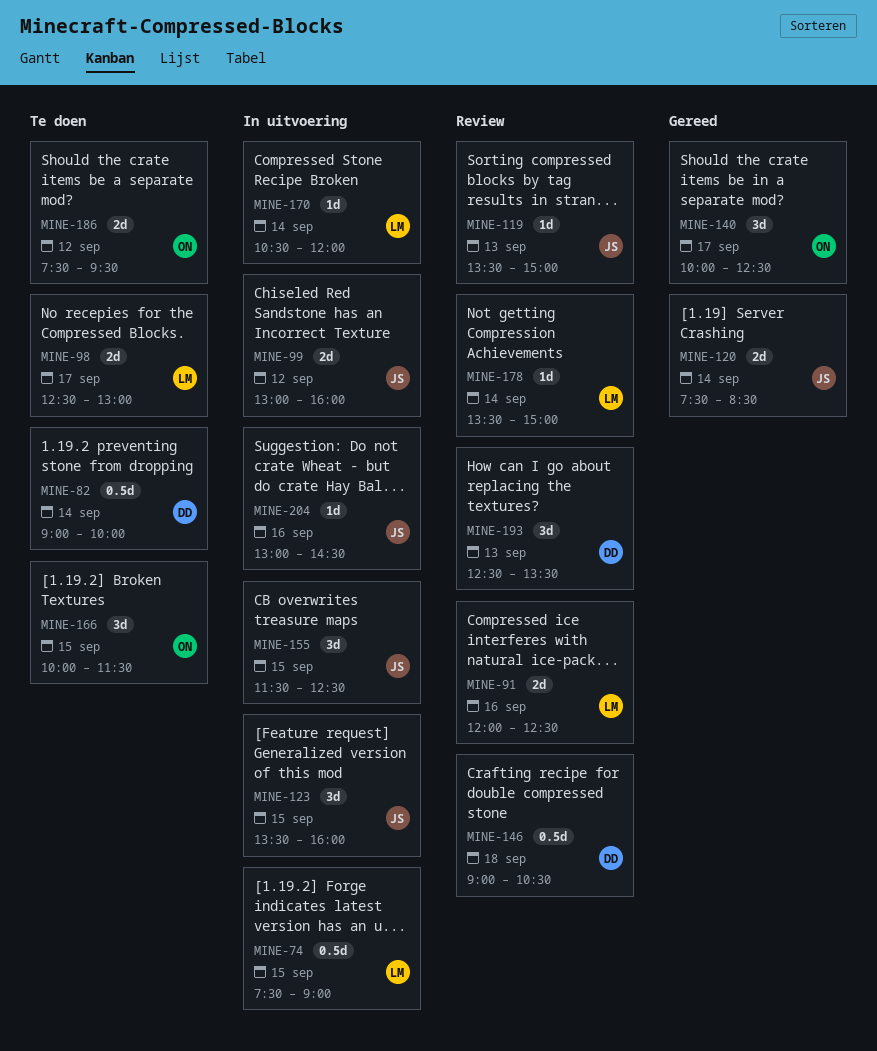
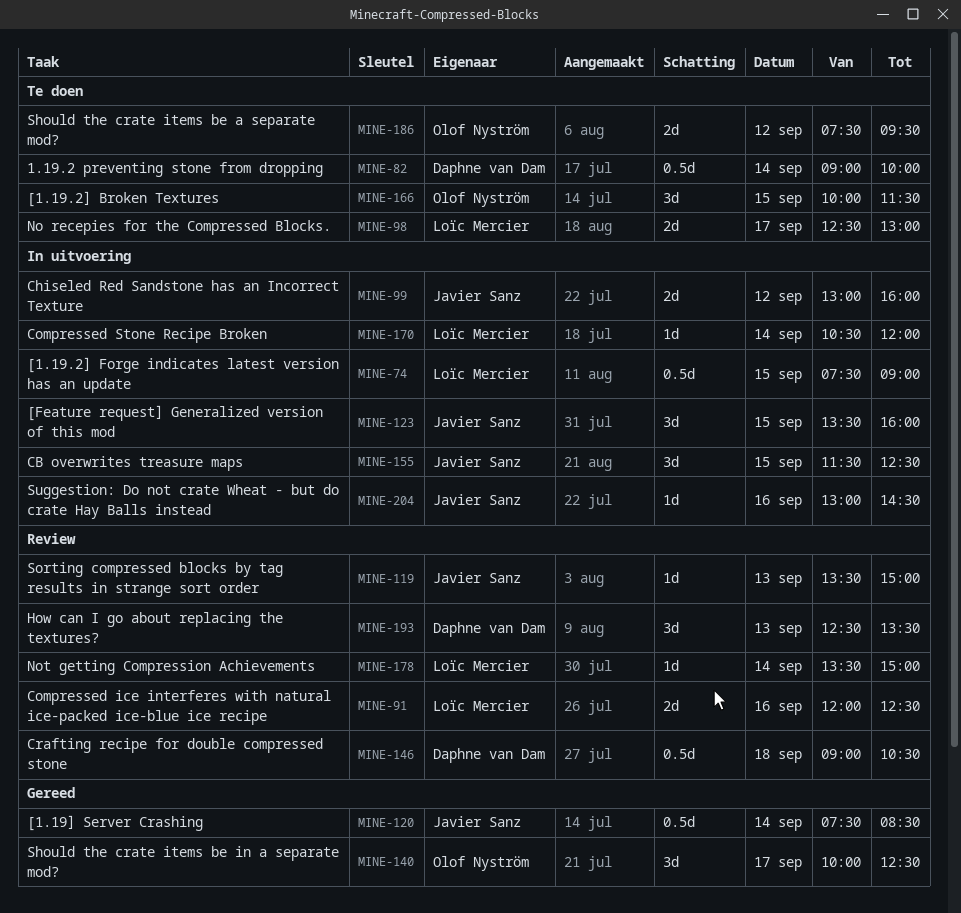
MINE-120, estimate: 2d -> 0.5d

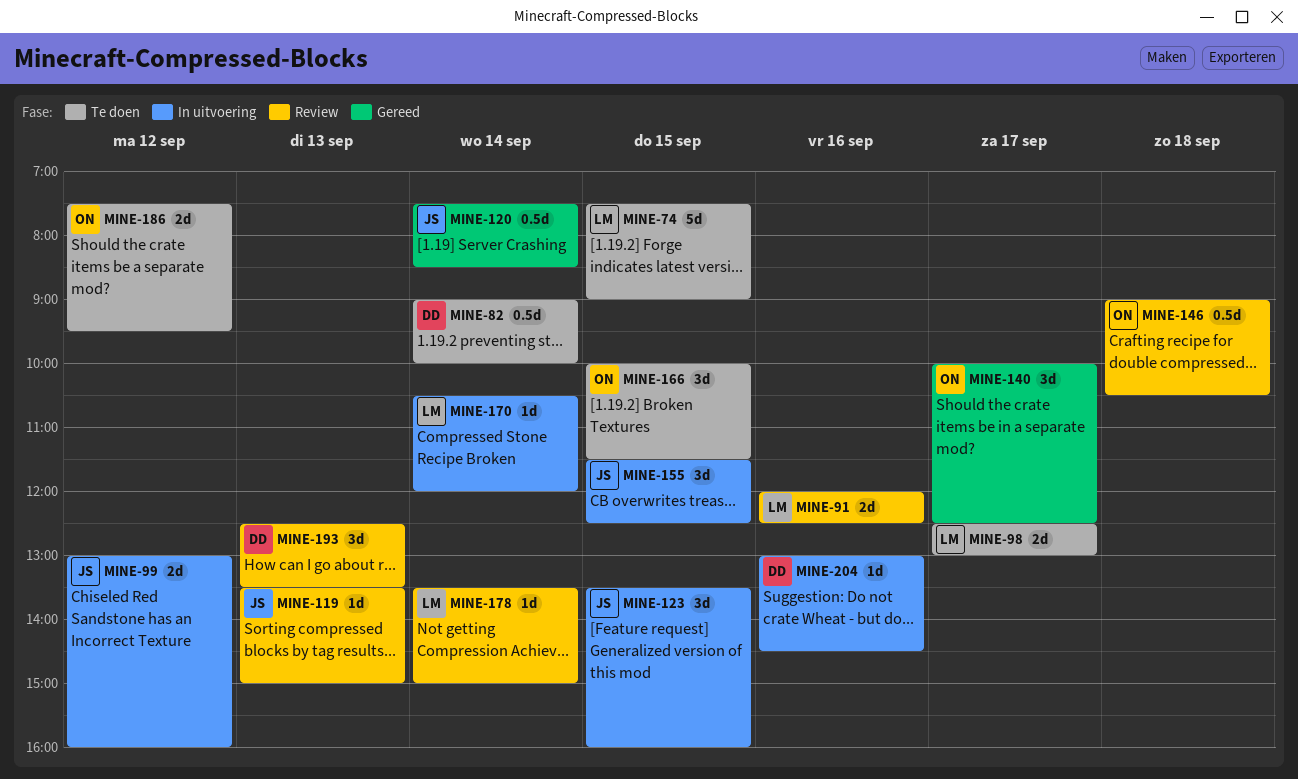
MINE-74, status: In uitvoering -> Te doen
MINE-74, estimate: 0.5d -> 5d
MINE-146, owner: Daphne van Dam -> Olof Nyström
MINE-204, owner: Javier Sanz -> Daphne van Dam

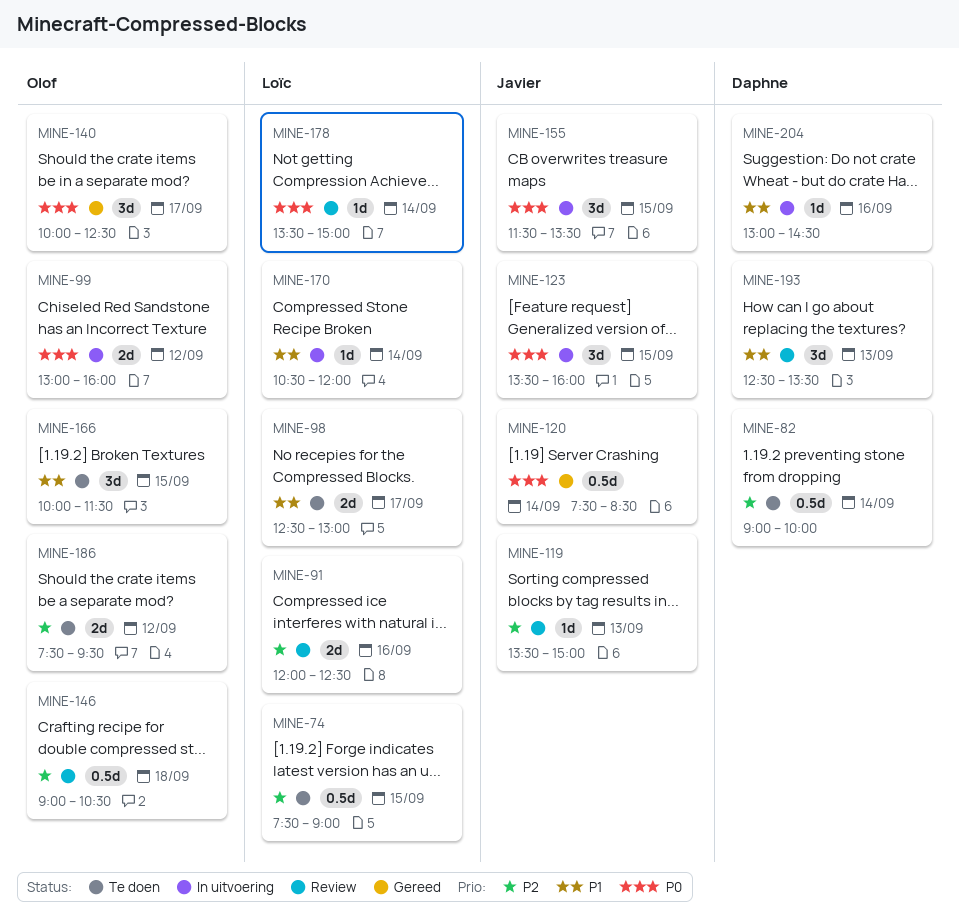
MINE-74, estimate: 5d -> 0.5d
MINE-99, owner: Javier -> Olof
MINE-155, ends: 12:30 -> 13:30

